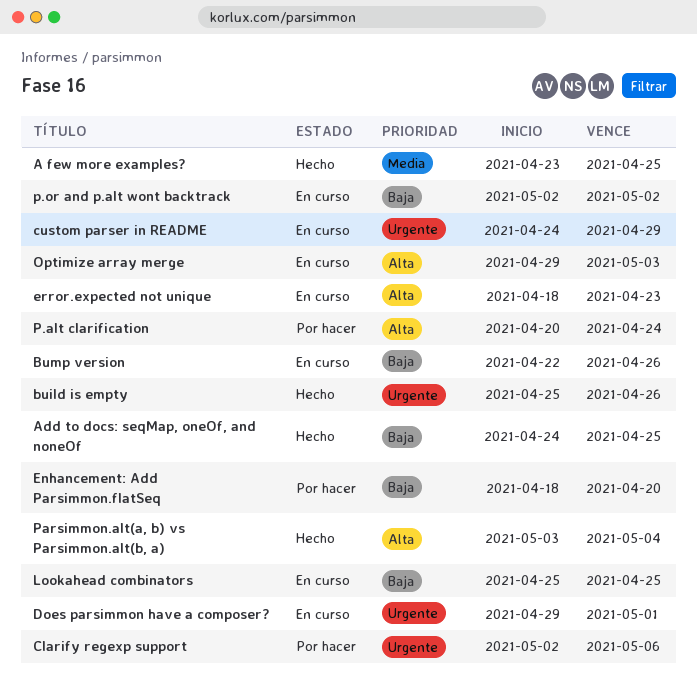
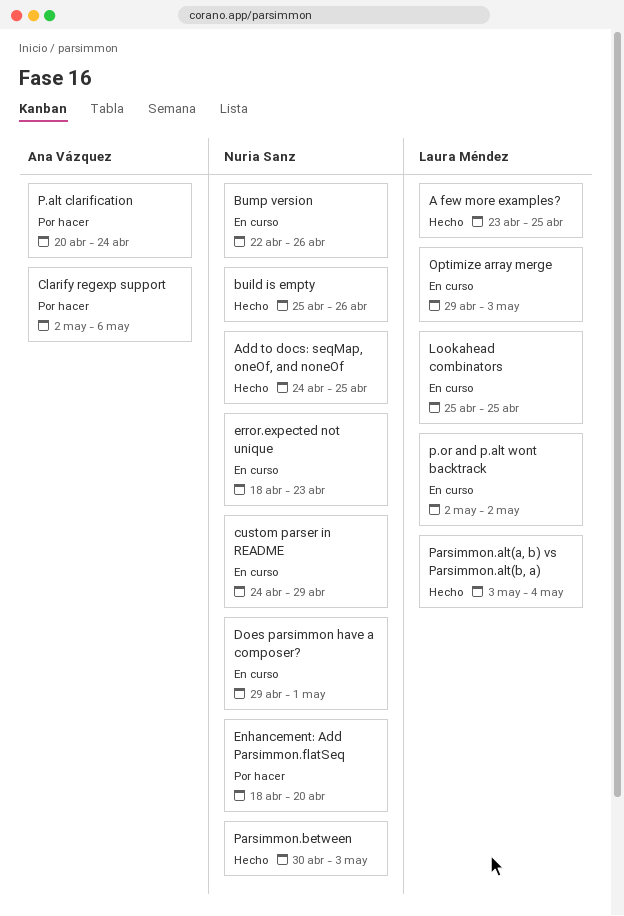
Parsimmon.between: none -> present

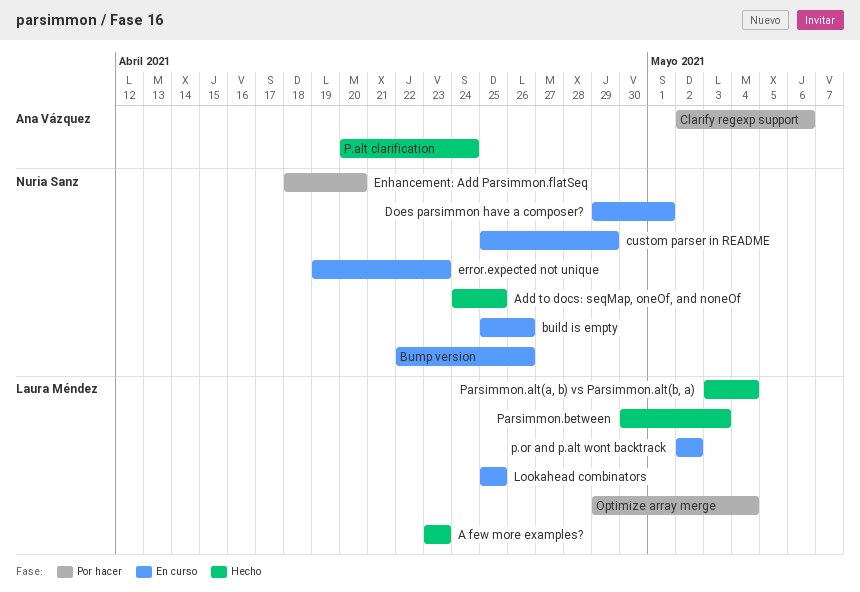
A few more examples?, due: Apr 25 -> Apr 23
build is empty, status: Hecho -> En curso
custom parser in README, start: Apr 24 -> Apr 25
error.expected not unique, start: Apr 18 -> Apr 19
Optimize array merge, status: En curso -> Por hacer
Optimize array merge, due: May 3 -> May 4
P.alt clarification, status: Por hacer -> Hecho
Parsimmon.between, owner: Nuria Sanz -> Laura Méndez

